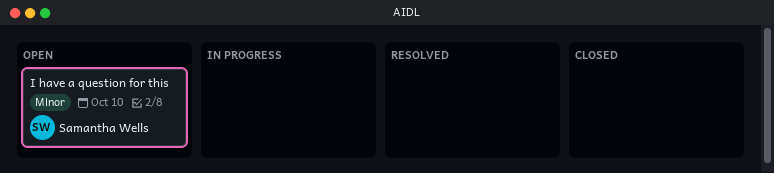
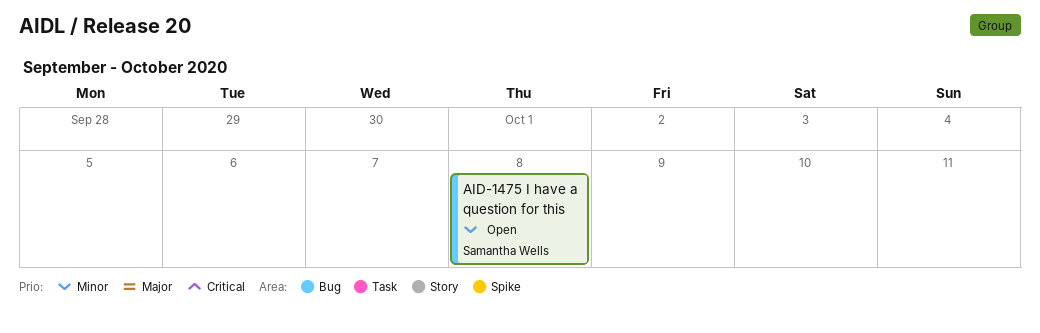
I have a question for this, due: Oct 10 -> Oct 8

